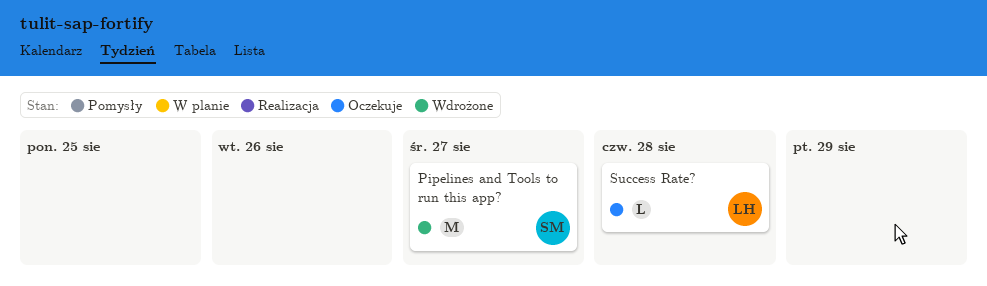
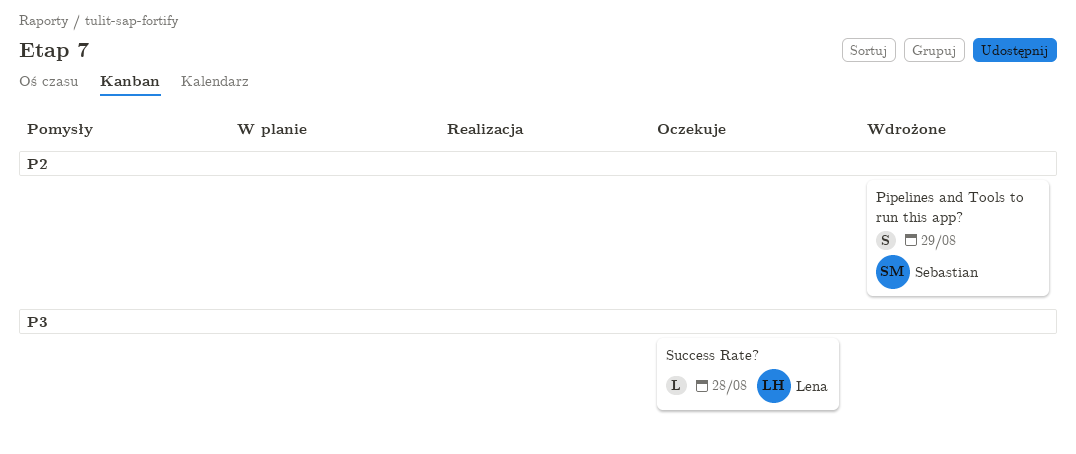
Pipelines and Tools to run this app?, estimate: M -> S
Pipelines and Tools to run this app?, due: Aug 27 -> Aug 29

